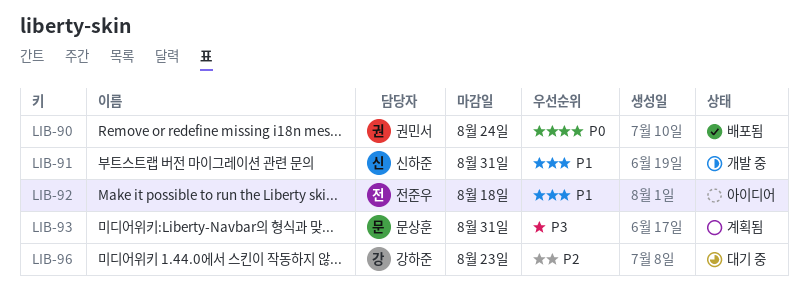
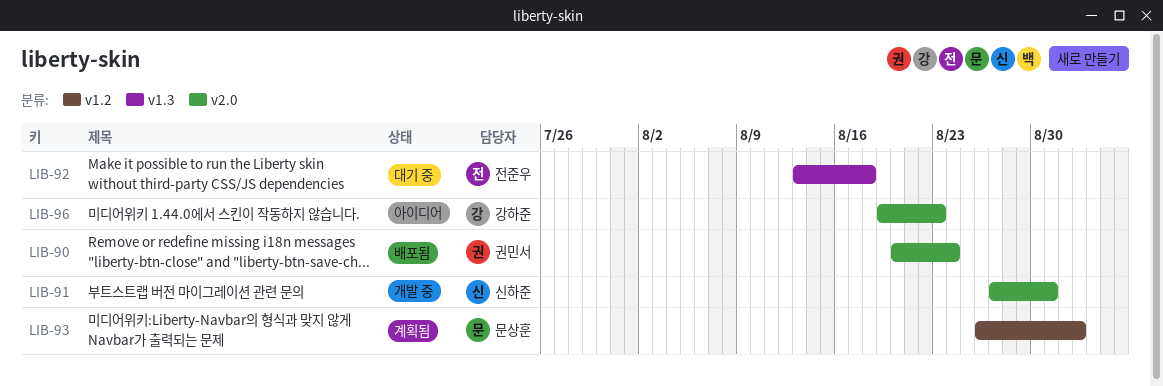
LIB-92, status: 아이디어 -> 대기 중
LIB-93, due: Aug 31 -> Sep 2
LIB-96, status: 대기 중 -> 아이디어

